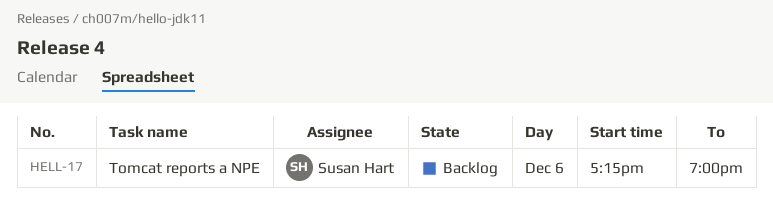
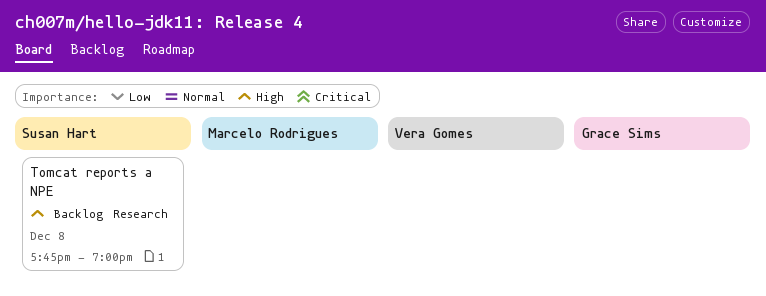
Tomcat reports a NPE, day: Dec 6 -> Dec 8
Tomcat reports a NPE, begins: 17:15 -> 17:45

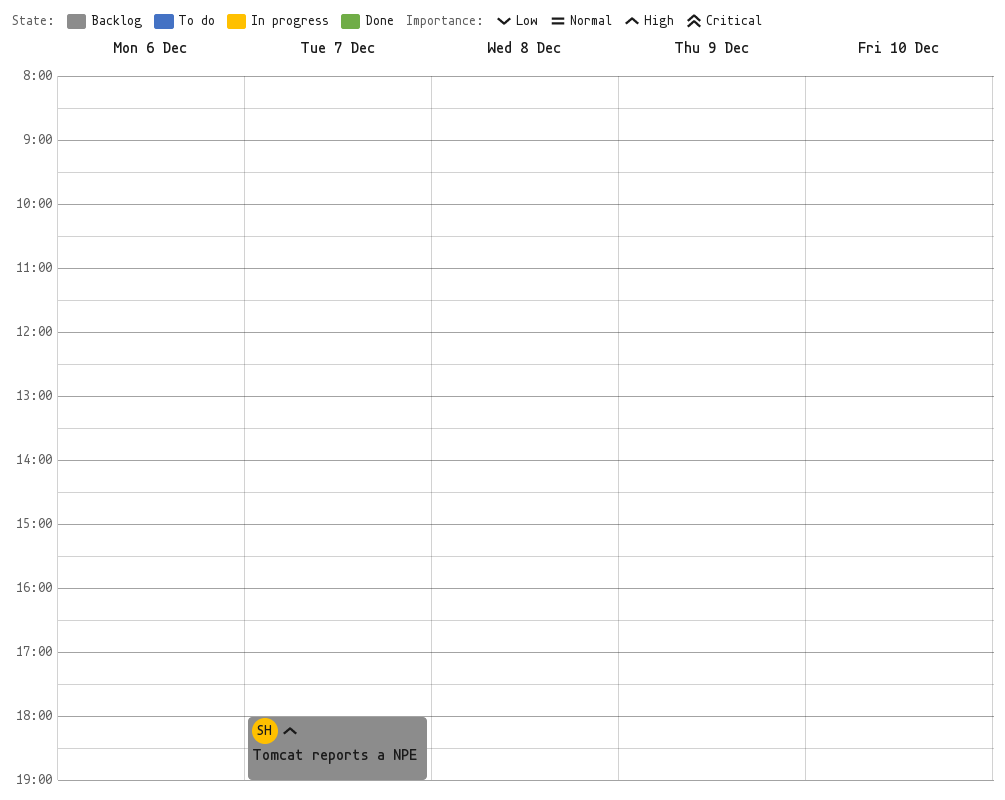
Tomcat reports a NPE, day: Dec 8 -> Dec 7
Tomcat reports a NPE, begins: 17:45 -> 18:00

